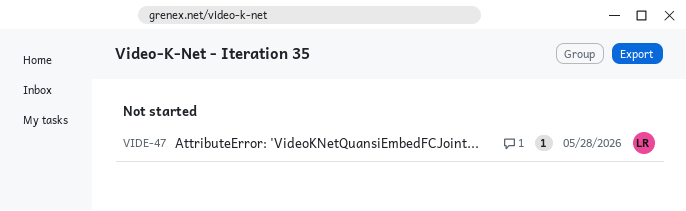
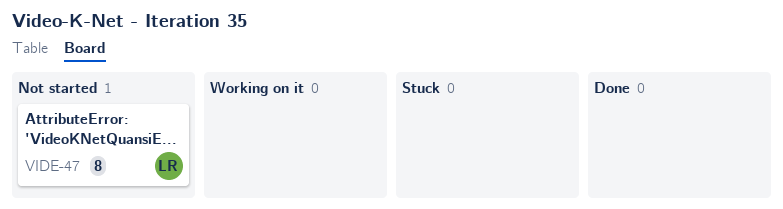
VIDE-47, estimate: 1 -> 8

